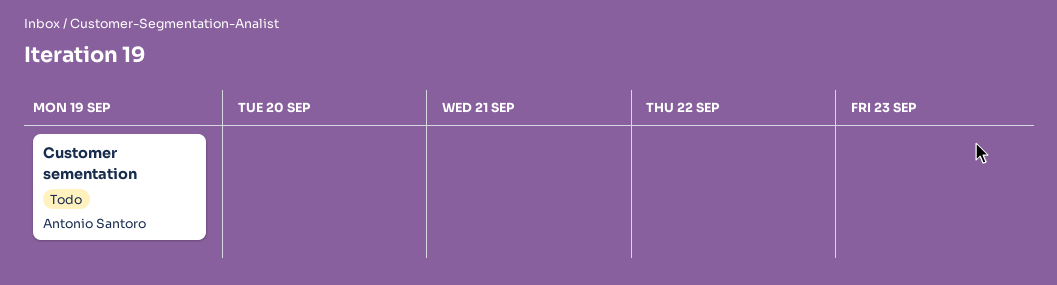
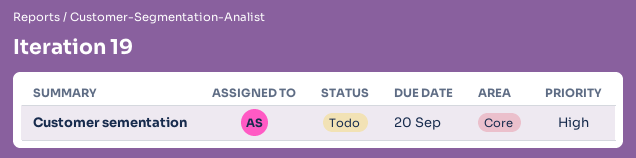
Customer sementation, due: Sep 19 -> Sep 20

